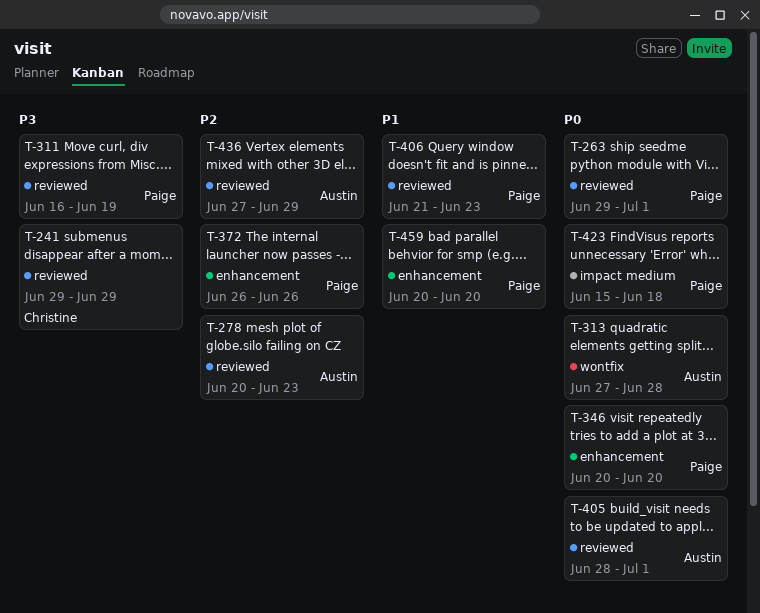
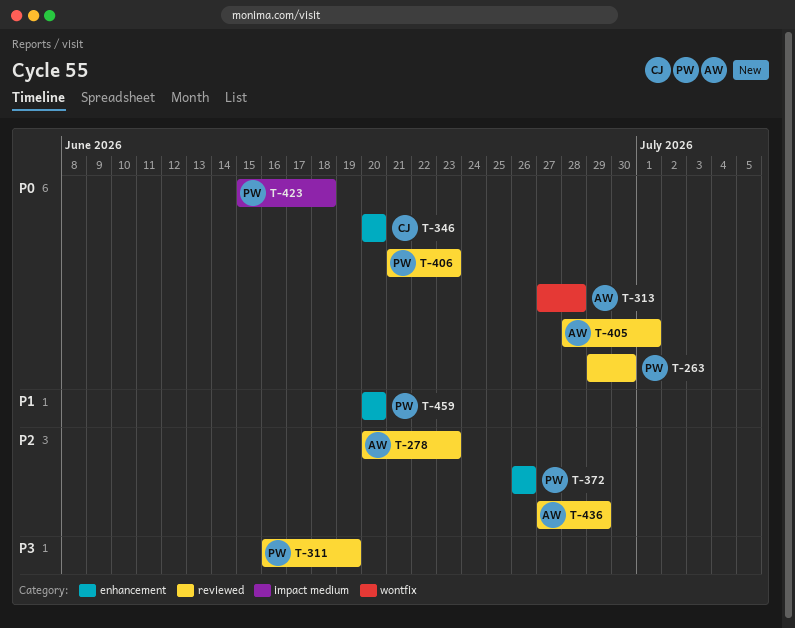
T-241: present -> none
T-263, due: Jul 1 -> Jun 30
T-346, owner: Paige -> Christine
T-406, priority: P1 -> P0

